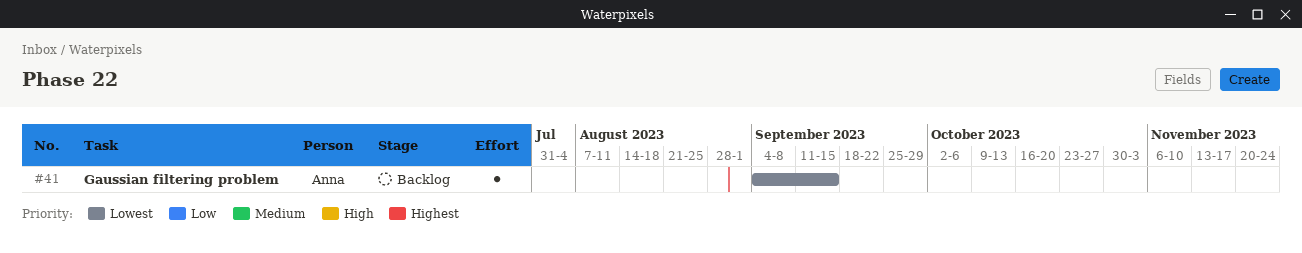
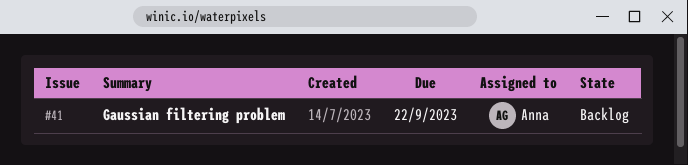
#41, due: Sep 15 -> Sep 22

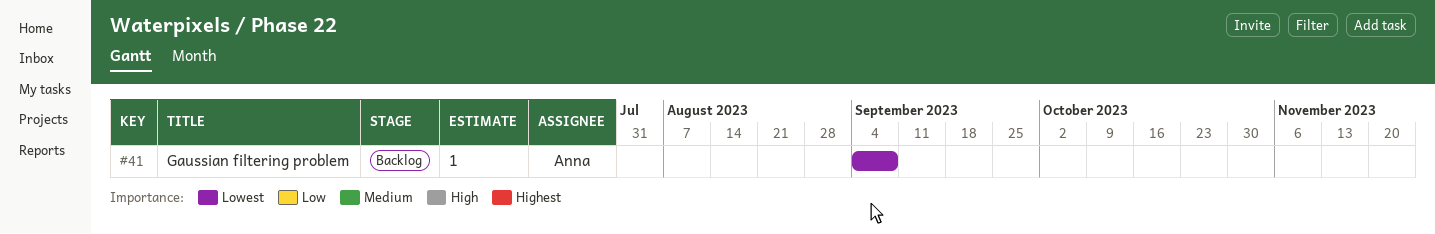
#41, due: Sep 22 -> Sep 8

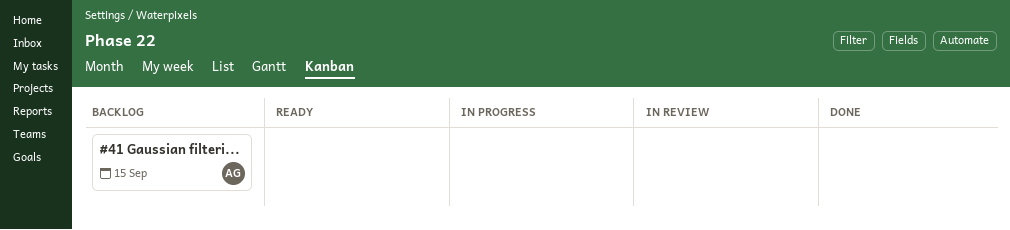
#41, due: Sep 8 -> Sep 15

